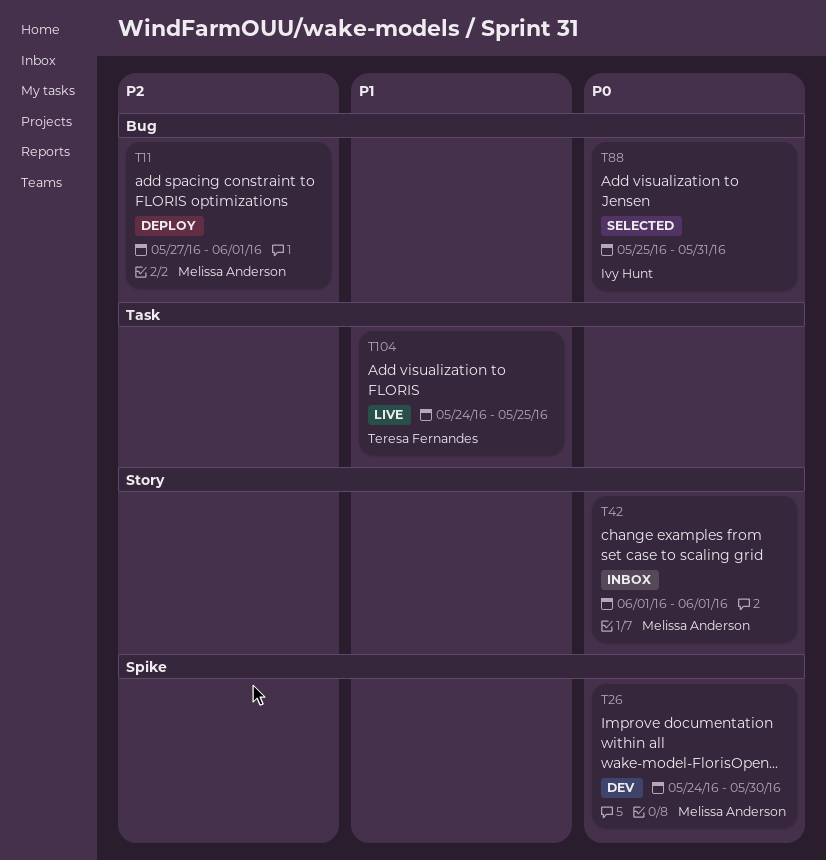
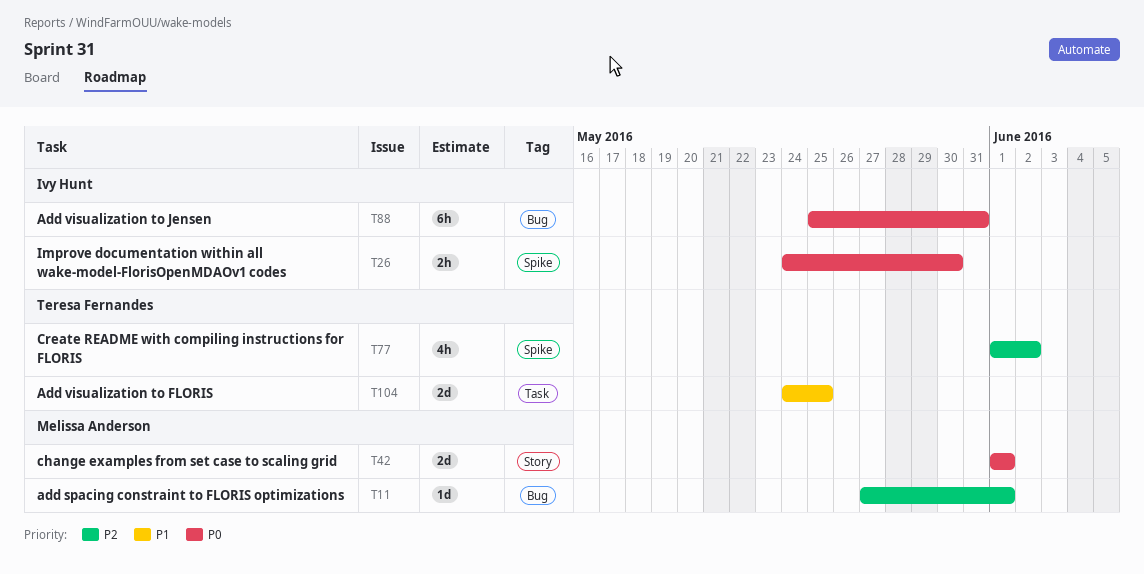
T26, owner: Melissa Anderson -> Ivy Hunt
T77: none -> present

